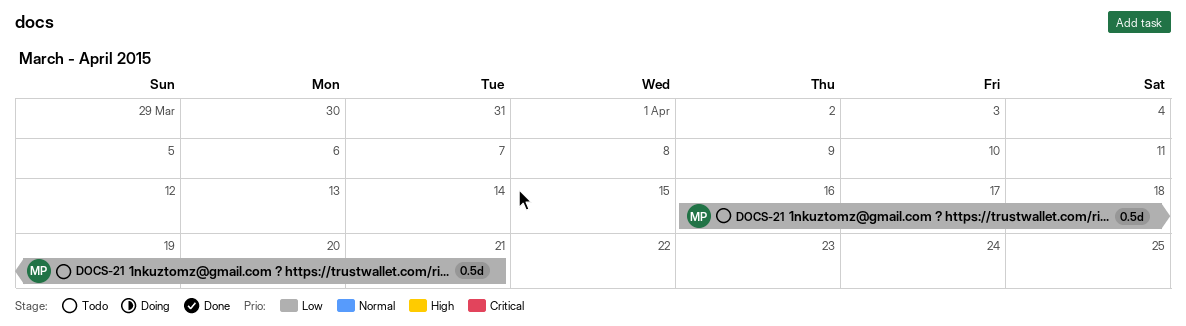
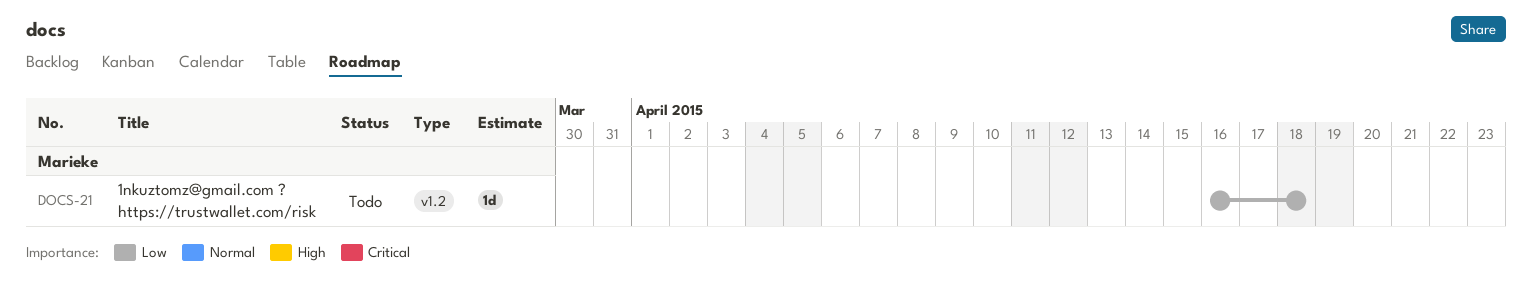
DOCS-21, estimate: 0.5d -> 1d
DOCS-21, due: Apr 21 -> Apr 18

